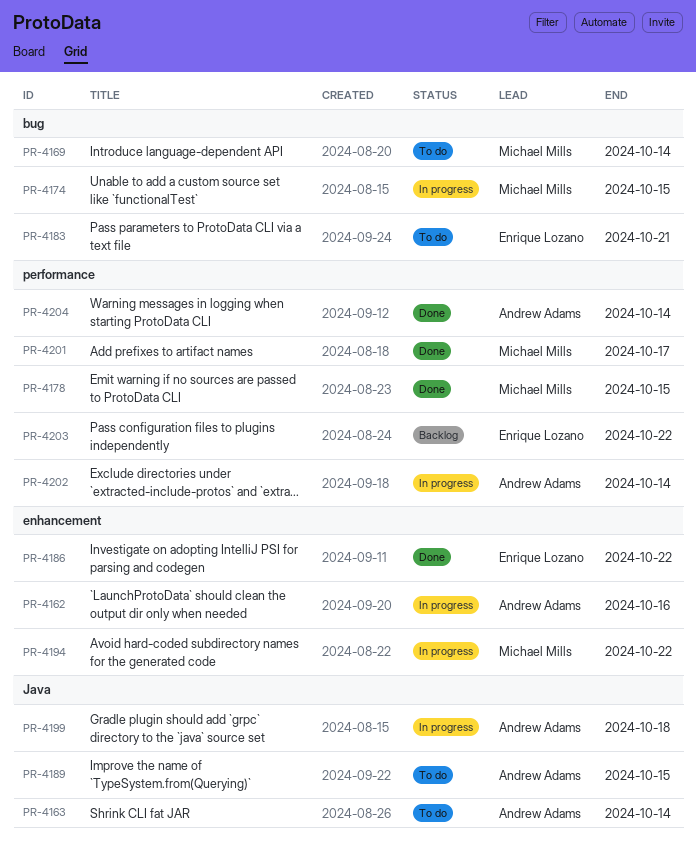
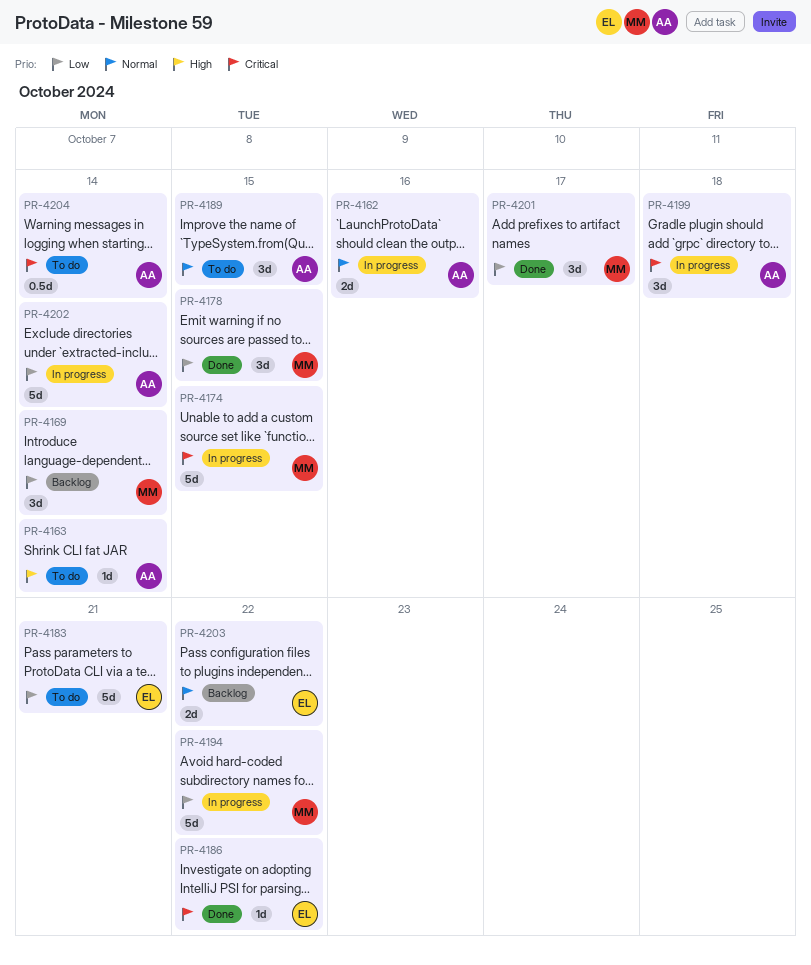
PR-4169, status: To do -> Backlog
PR-4204, status: Done -> To do

